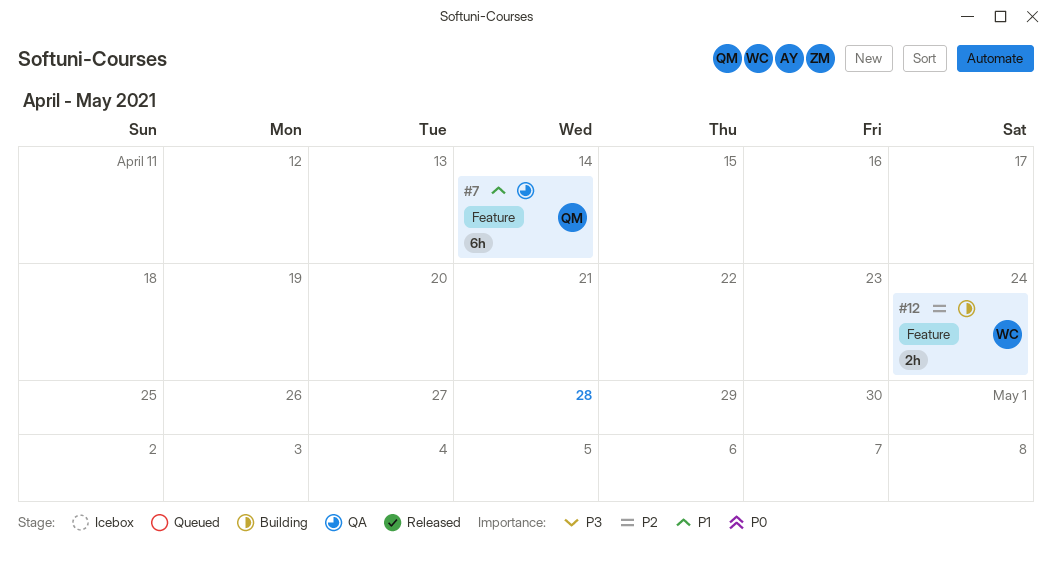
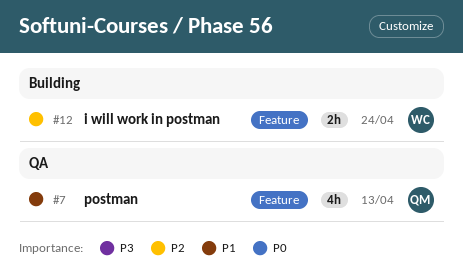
#7, estimate: 6h -> 4h
#7, due: Apr 14 -> Apr 13

